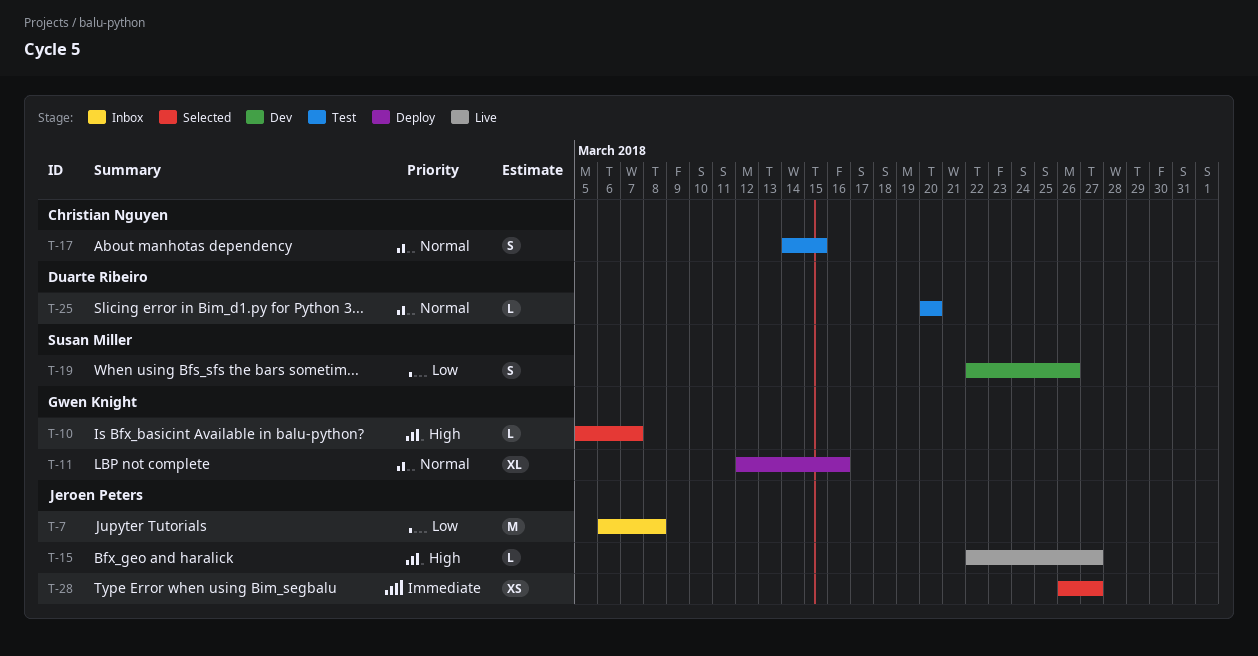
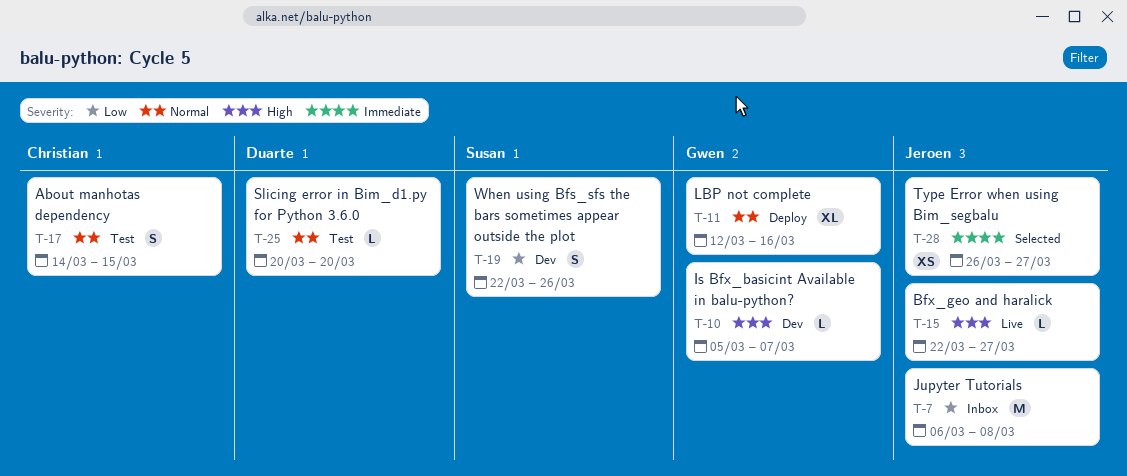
T-10, status: Selected -> Dev

